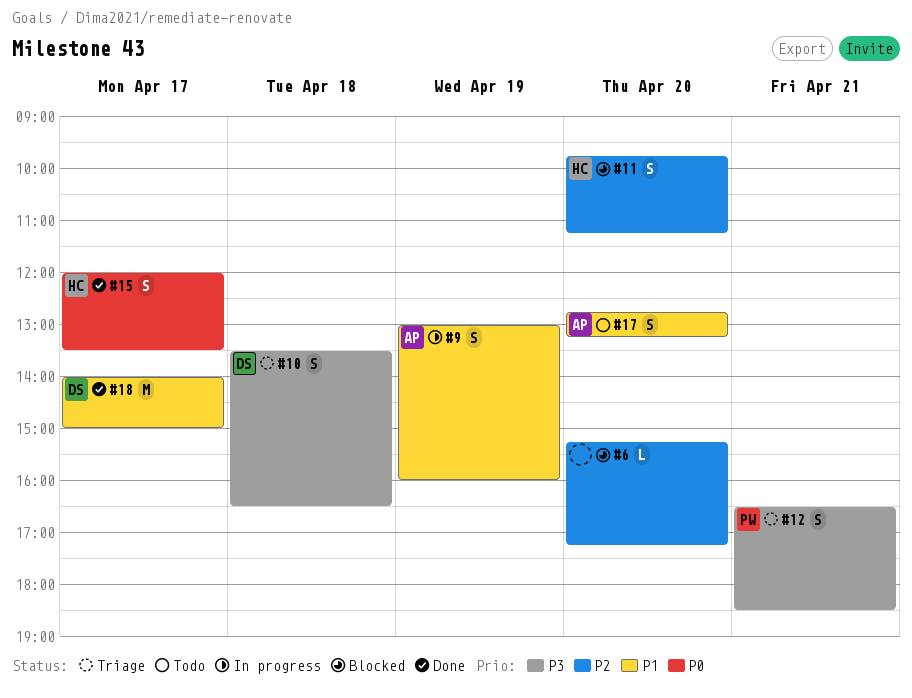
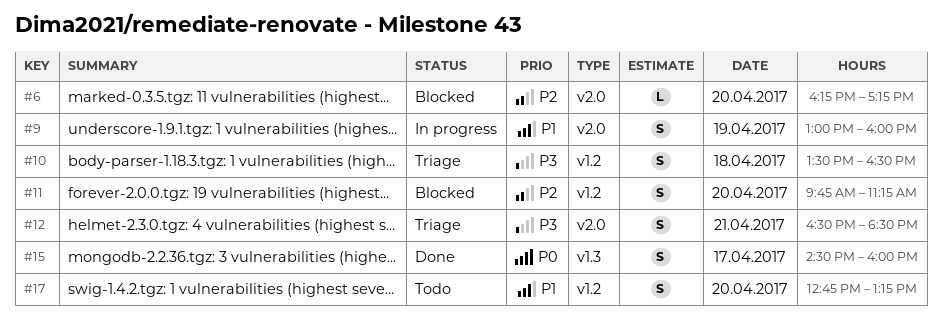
#6, begins: 15:15 -> 16:15
#15, begins: 12:00 -> 14:30
#15, ends: 13:30 -> 16:00
#18: present -> none

